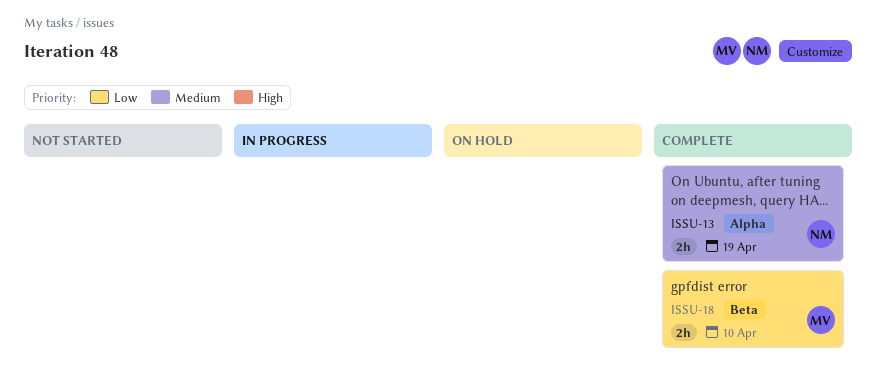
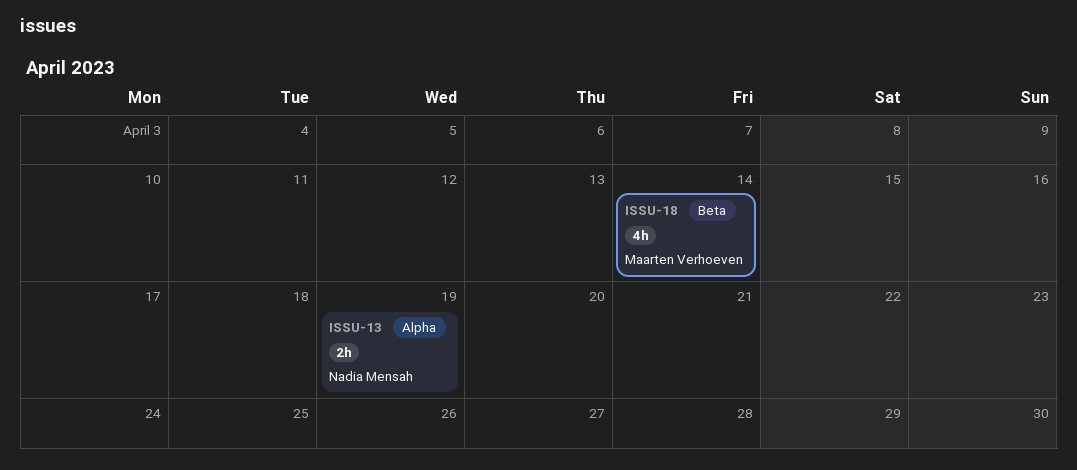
ISSU-18, estimate: 2h -> 4h
ISSU-18, due: Apr 10 -> Apr 14

